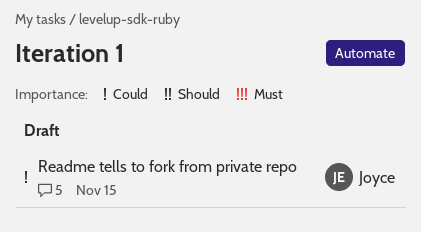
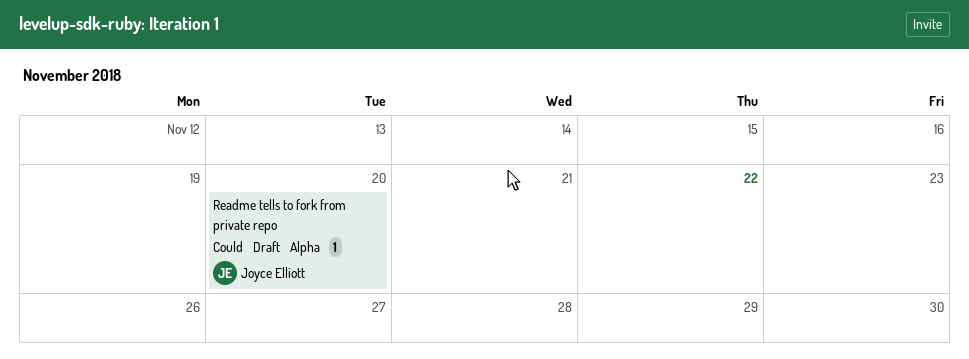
Readme tells to fork from private repo, due: Nov 15 -> Nov 20

